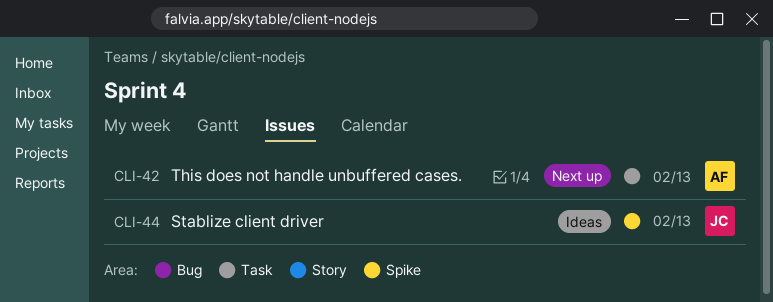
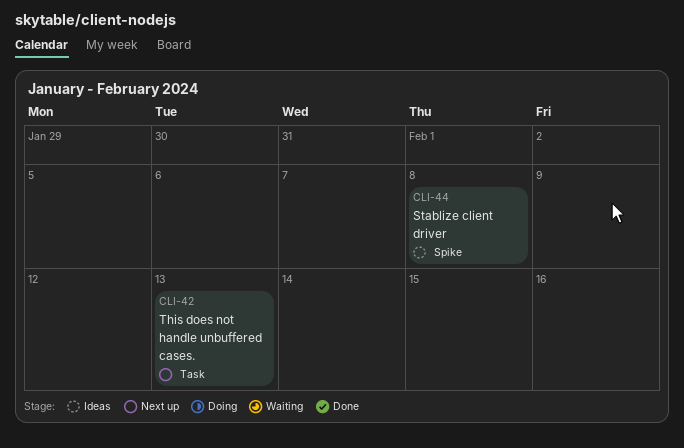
CLI-44, due: Feb 13 -> Feb 8

